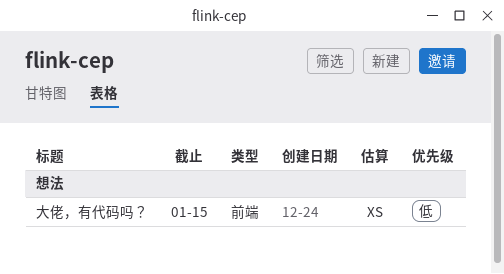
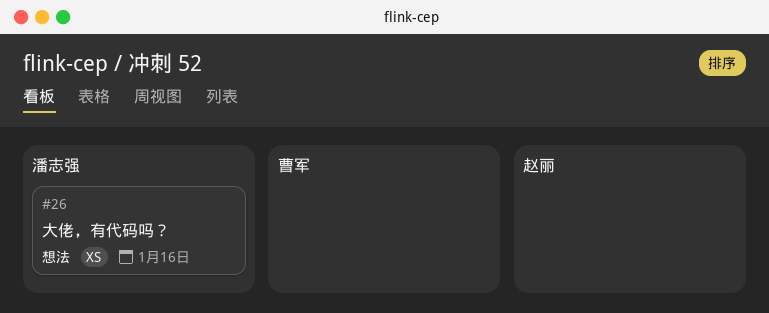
大佬，有代码吗？, due: Jan 15 -> Jan 16

